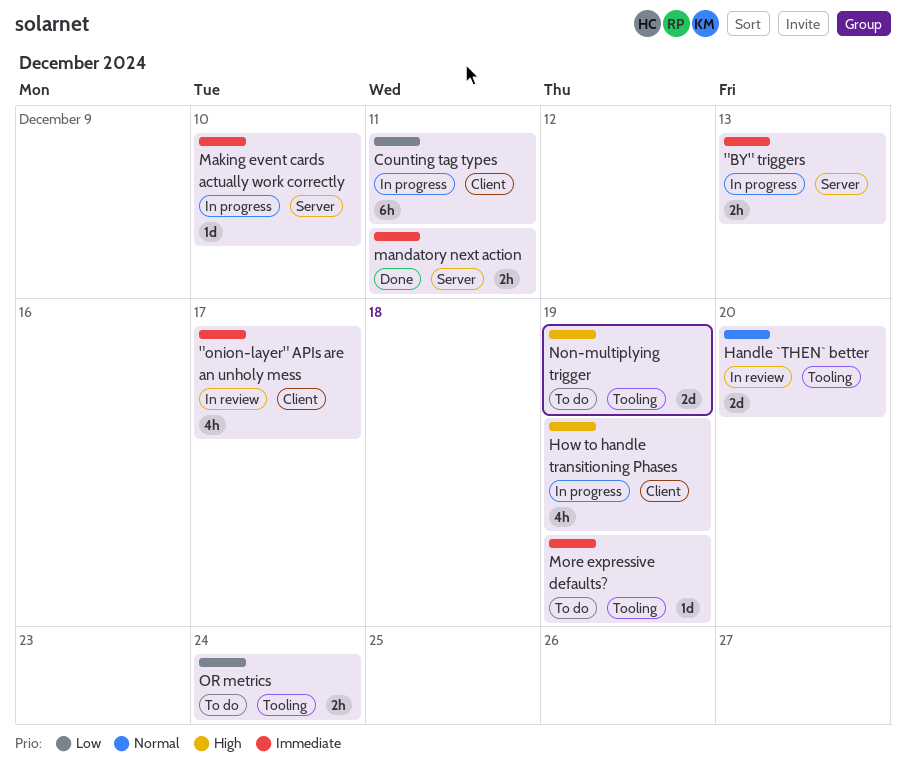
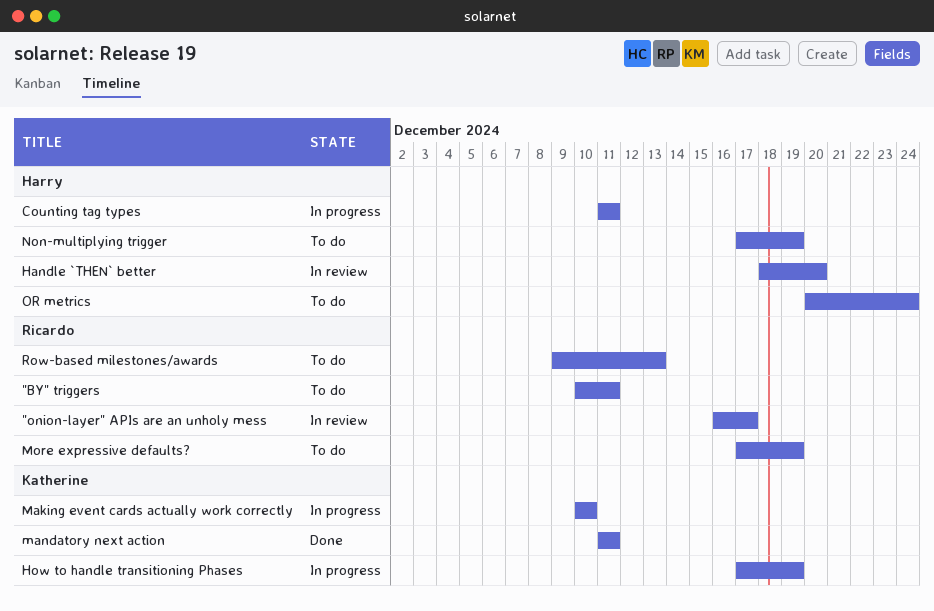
"BY" triggers, status: In progress -> To do
"BY" triggers, due: Dec 13 -> Dec 11
Row-based milestones/awards: none -> present

